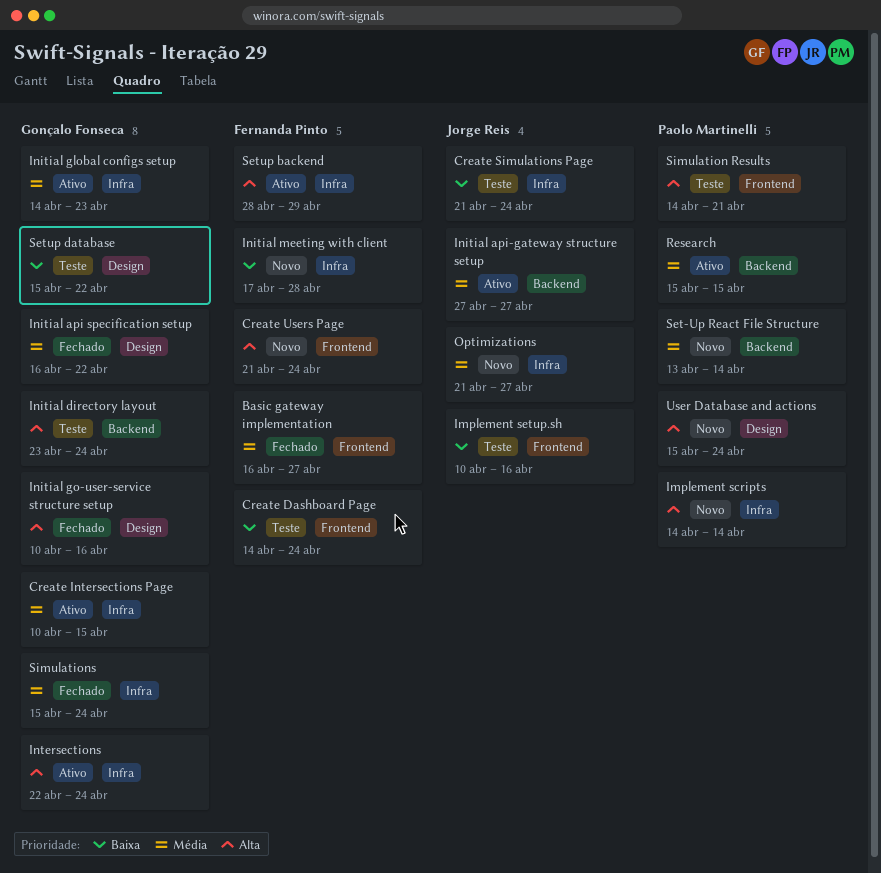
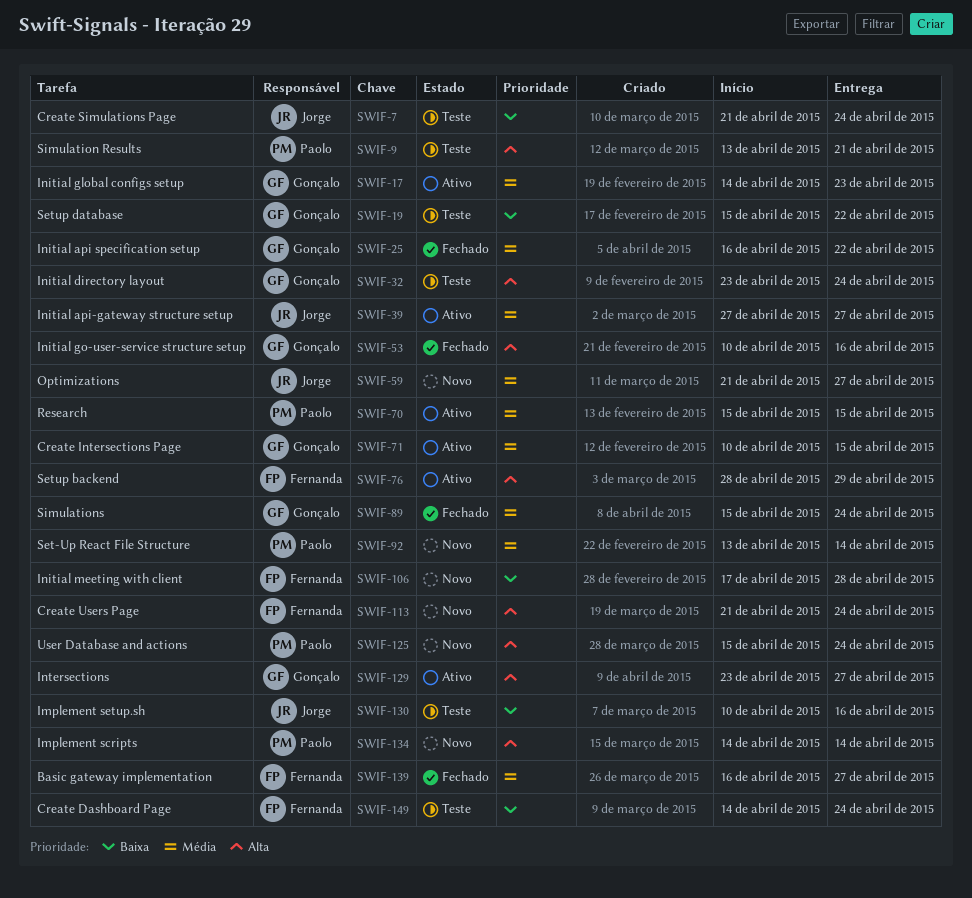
Intersections, start: Apr 22 -> Apr 23
Intersections, due: Apr 24 -> Apr 27
Simulation Results, start: Apr 14 -> Apr 13

